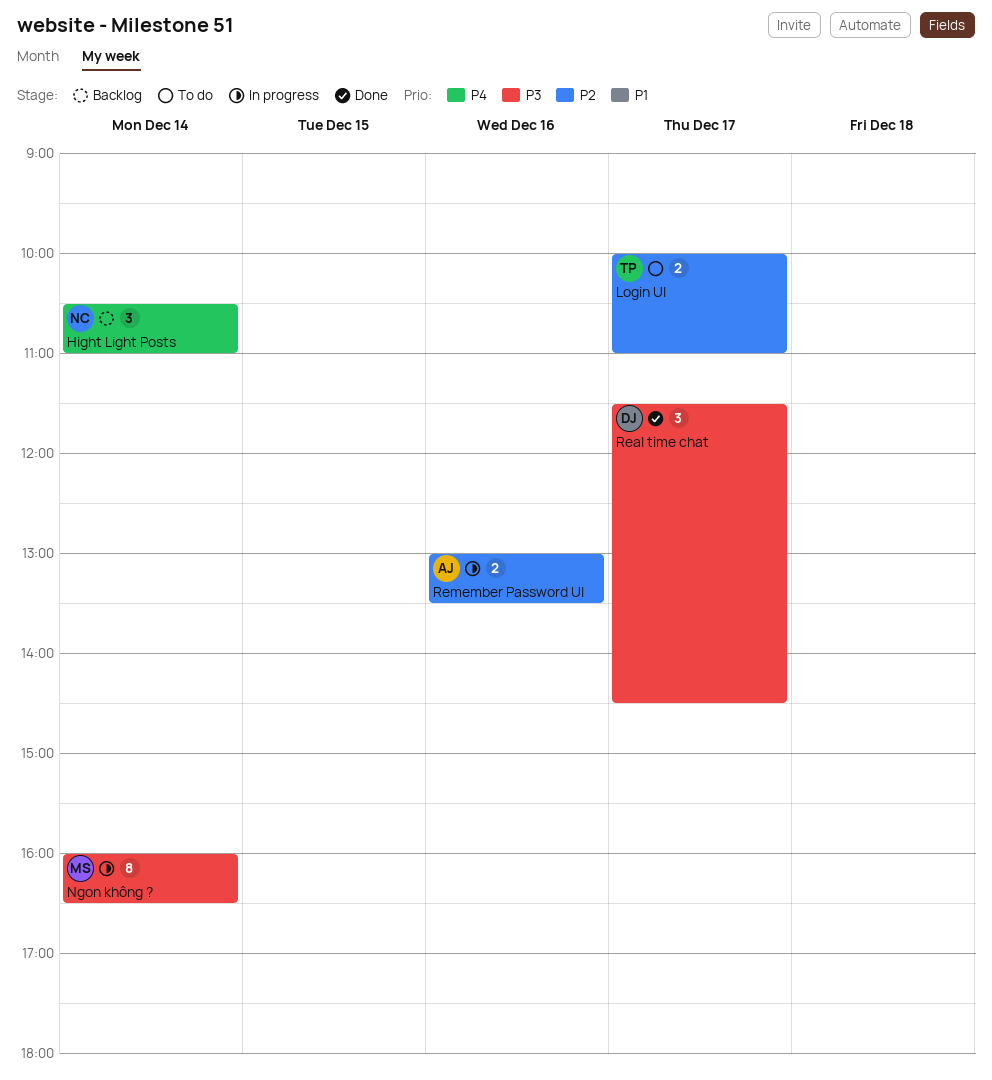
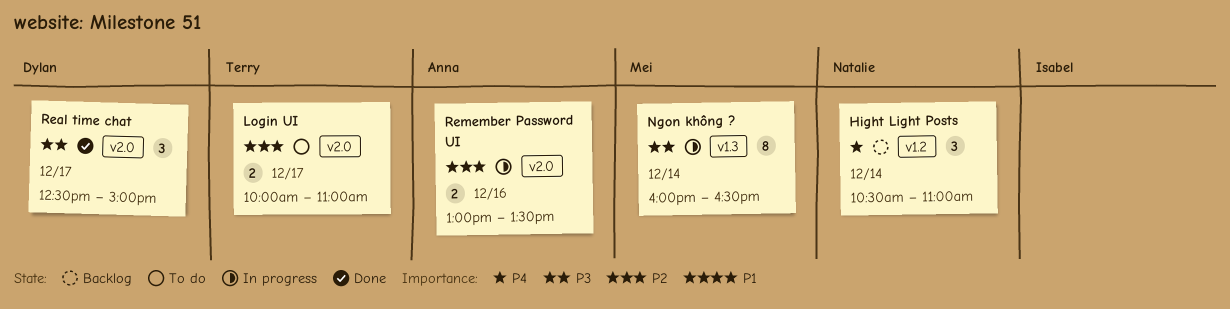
Real time chat, begins: 11:30 -> 12:30
Real time chat, ends: 14:30 -> 15:00

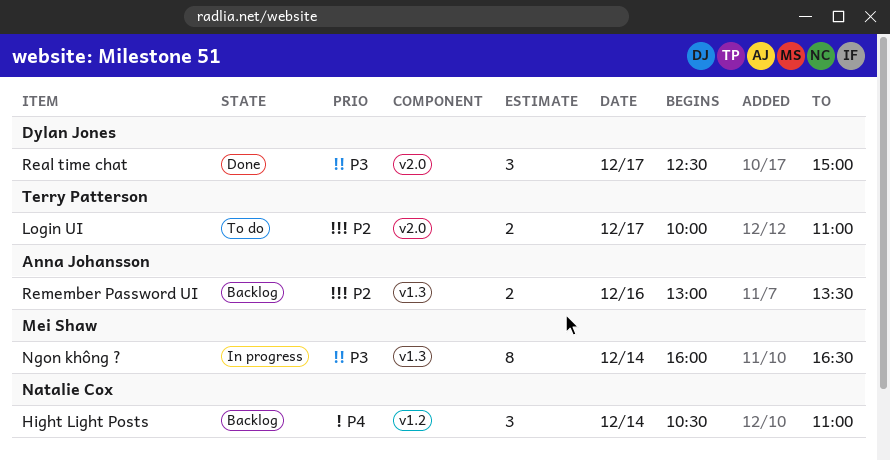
Remember Password UI, status: In progress -> Backlog
Remember Password UI, label: v2.0 -> v1.3

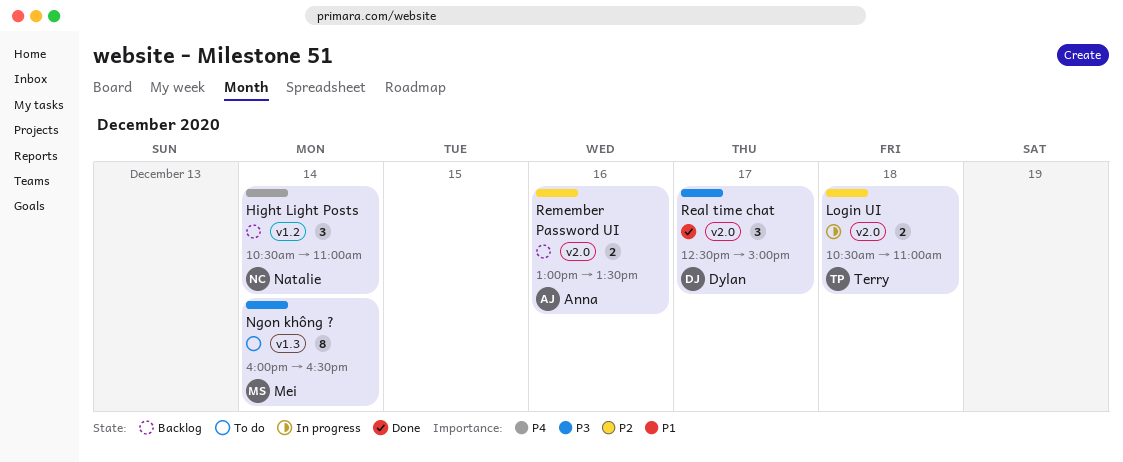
Login UI, status: To do -> In progress
Login UI, day: Dec 17 -> Dec 18
Login UI, begins: 10:00 -> 10:30
Ngon không ?, status: In progress -> To do
Remember Password UI, label: v1.3 -> v2.0

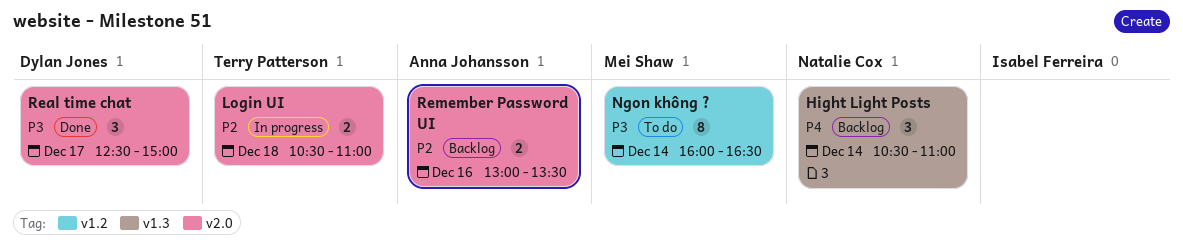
Hight Light Posts, label: v1.2 -> v1.3
Ngon không ?, label: v1.3 -> v1.2

